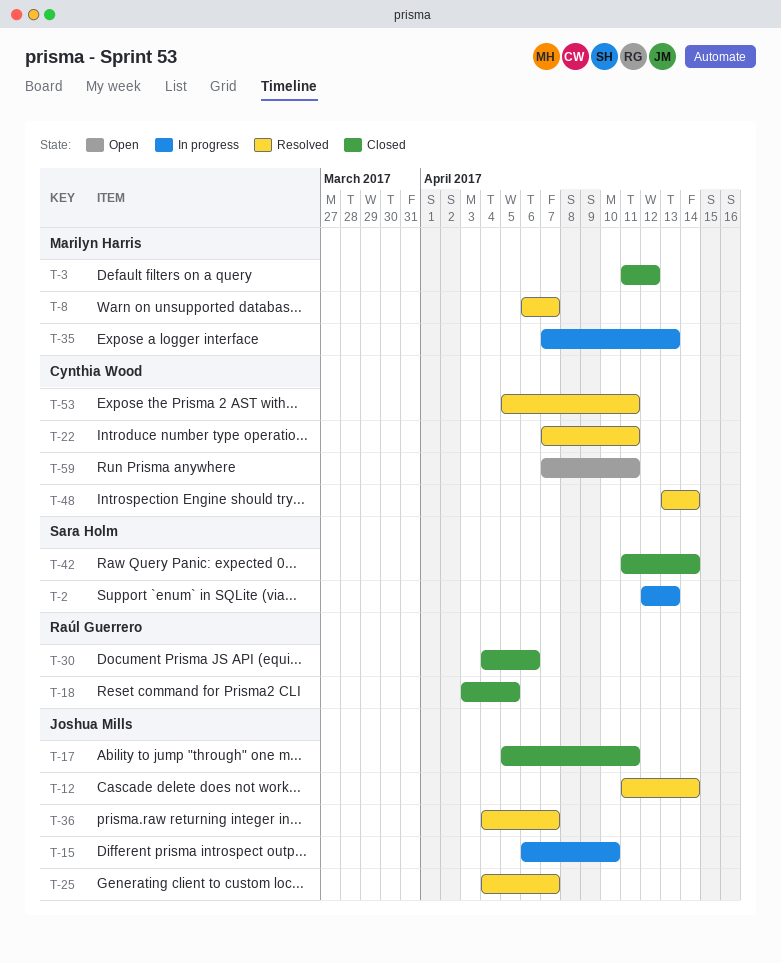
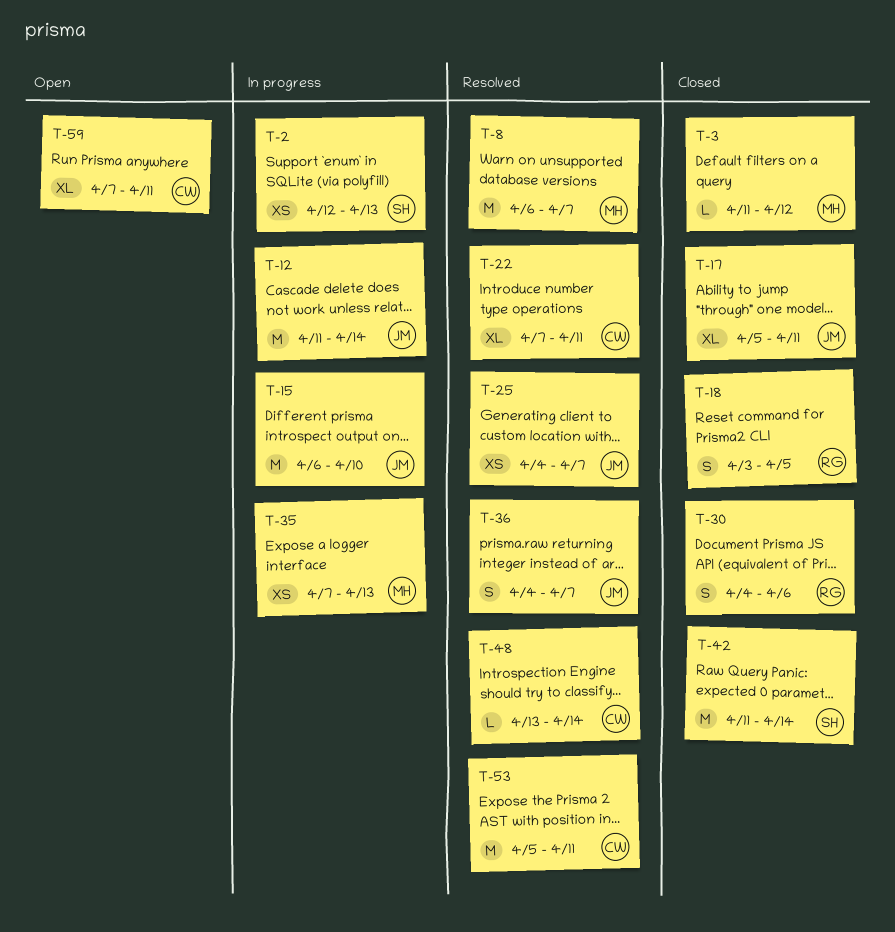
T-12, status: Resolved -> In progress

